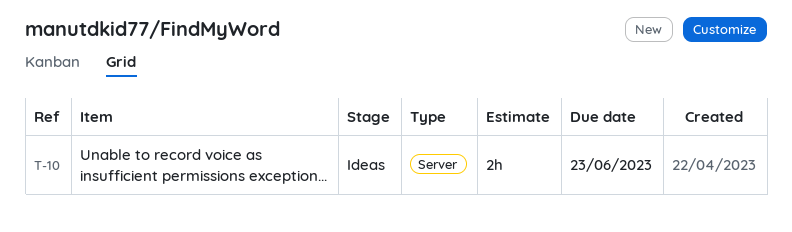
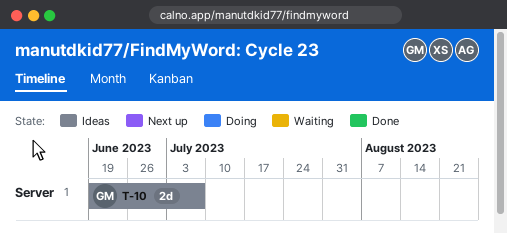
T-10, estimate: 2h -> 2d
T-10, due: Jun 23 -> Jul 7

